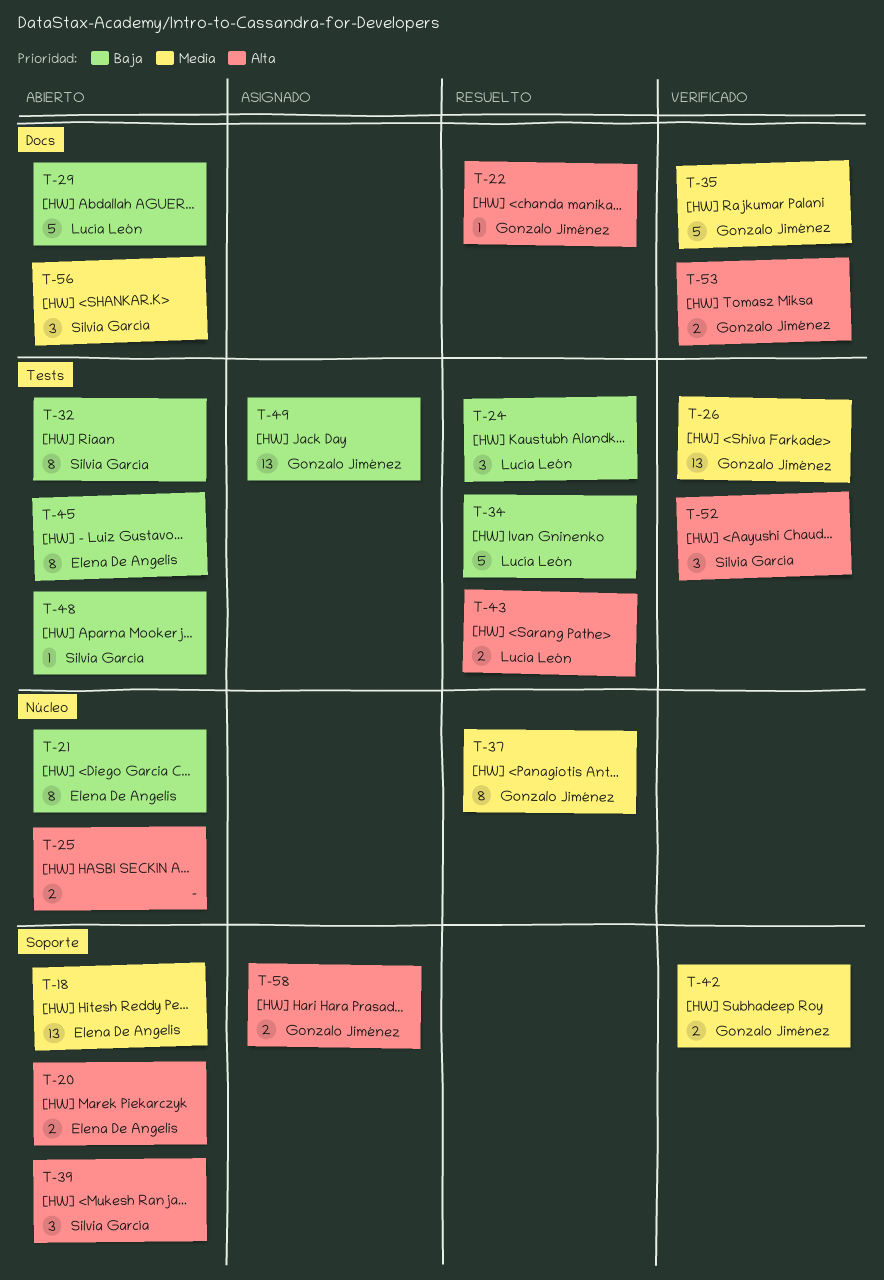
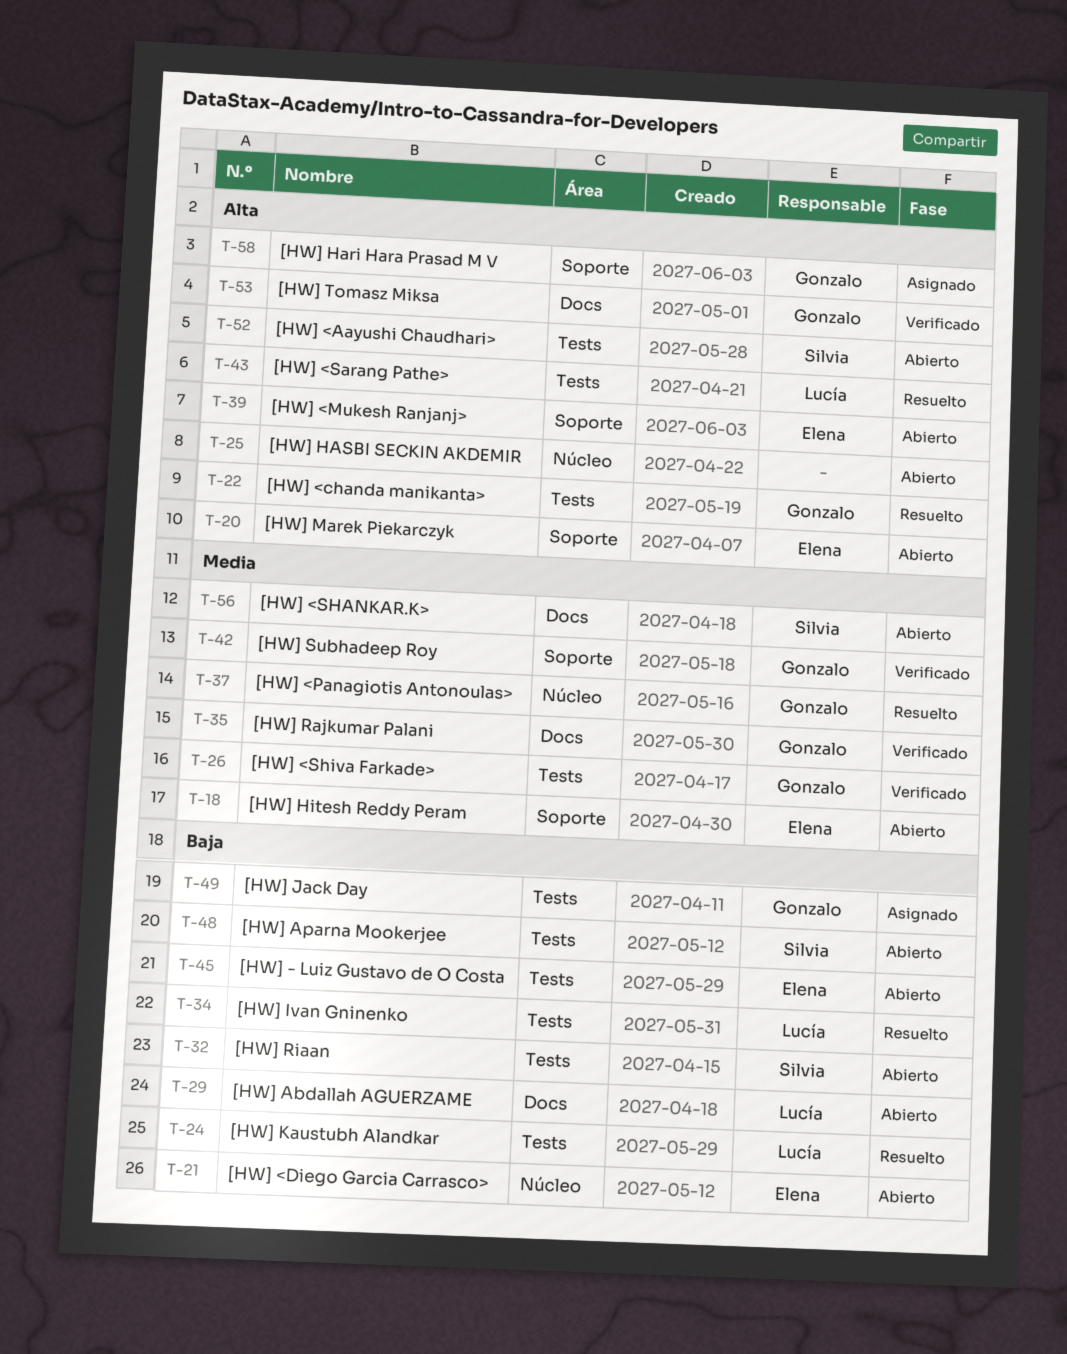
T-22, label: Docs -> Tests
T-39, owner: Silvia García -> Elena De Angelis
T-52, status: Verificado -> Abierto

